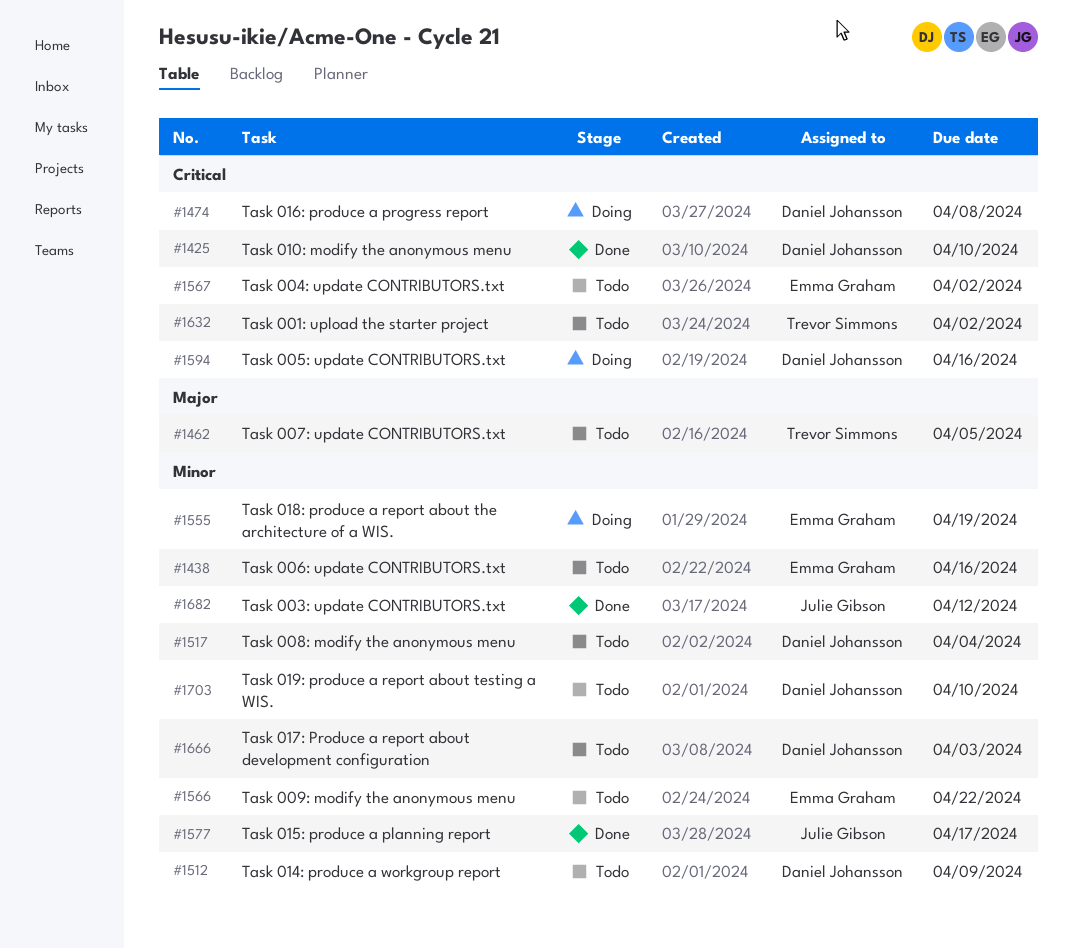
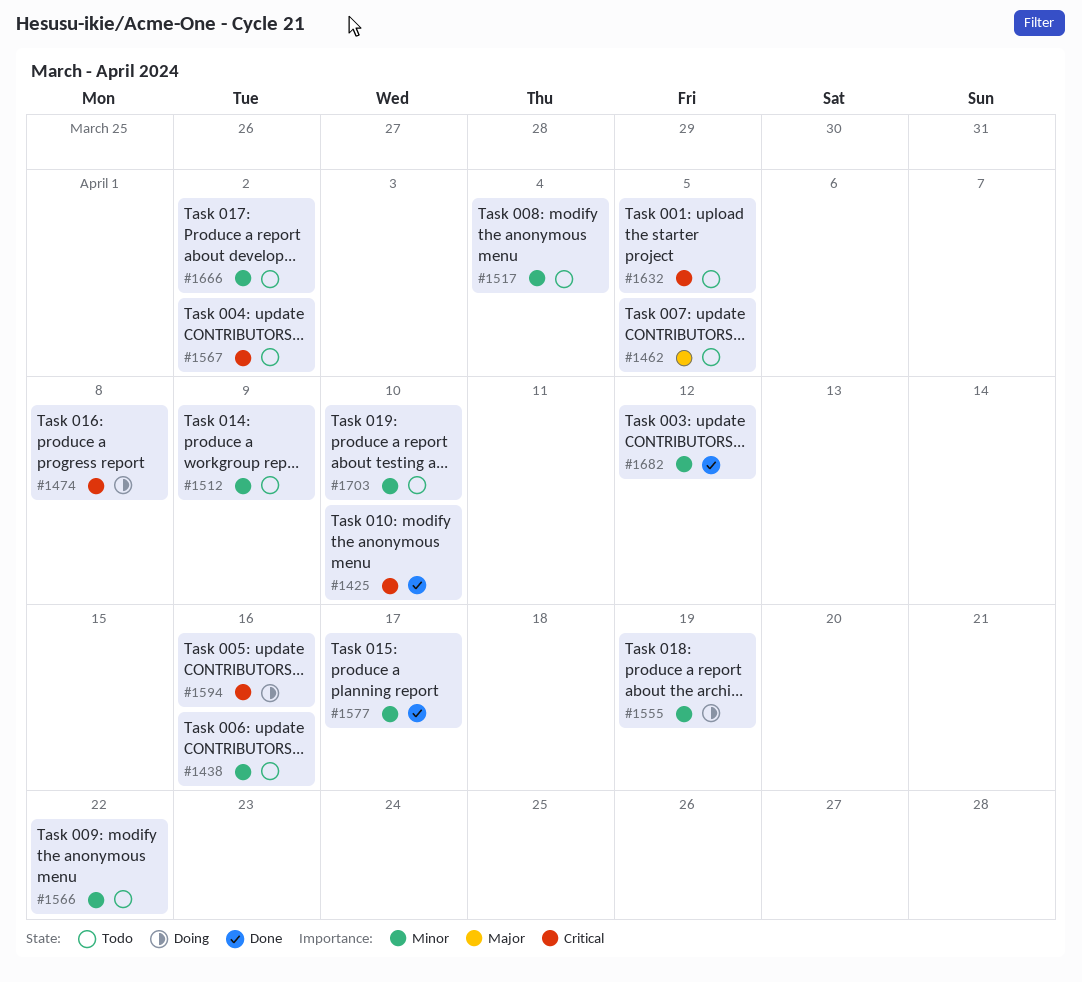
#1632, due: Apr 2 -> Apr 5
#1666, due: Apr 3 -> Apr 2

